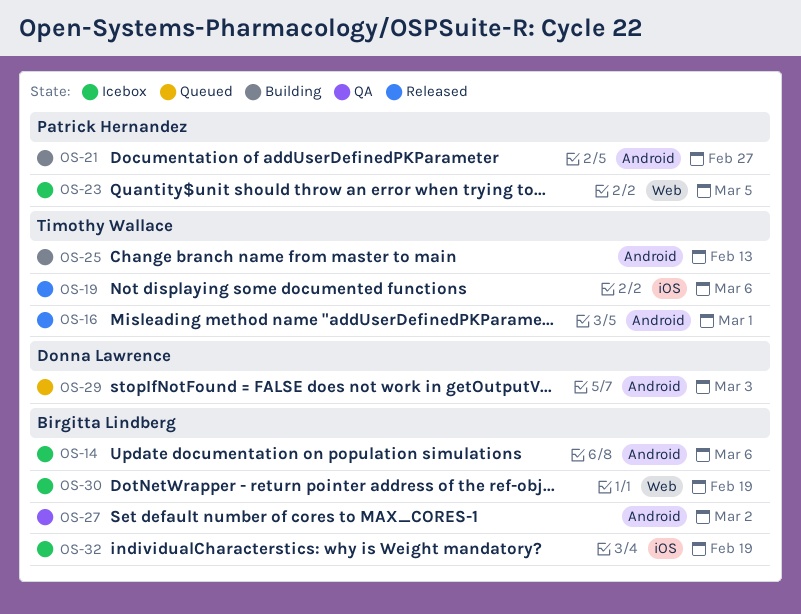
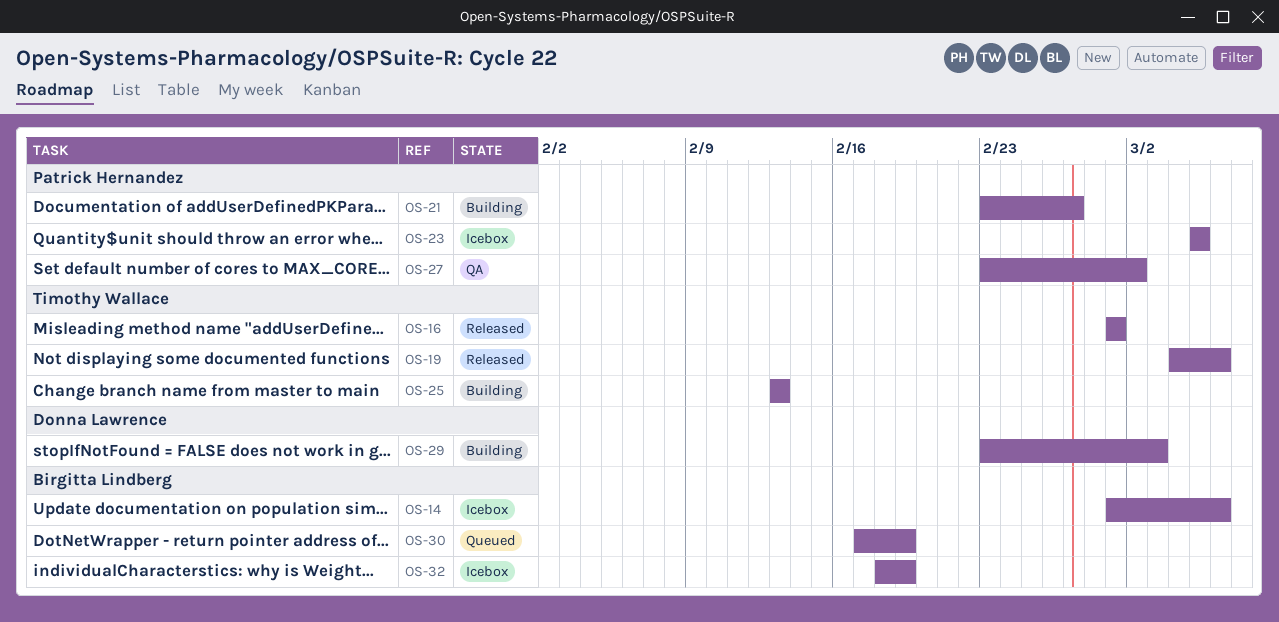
OS-27, owner: Birgitta Lindberg -> Patrick Hernandez
OS-29, status: Queued -> Building
OS-30, status: Icebox -> Queued

